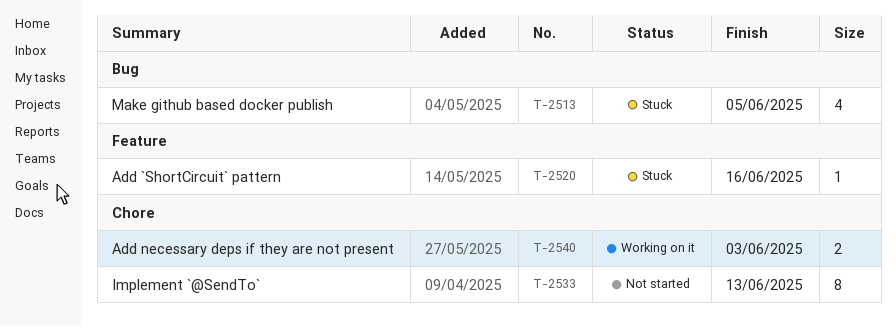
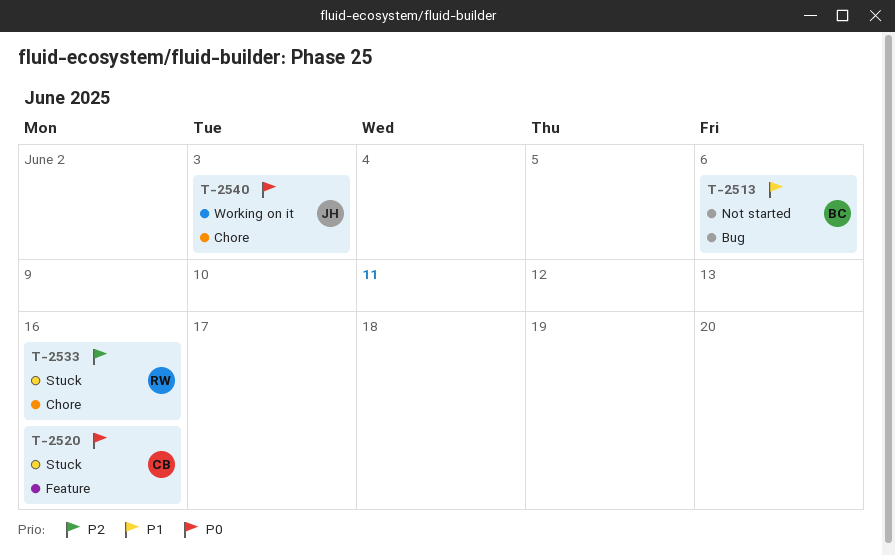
T-2513, status: Stuck -> Not started
T-2513, due: Jun 5 -> Jun 6
T-2533, status: Not started -> Stuck
T-2533, due: Jun 13 -> Jun 16

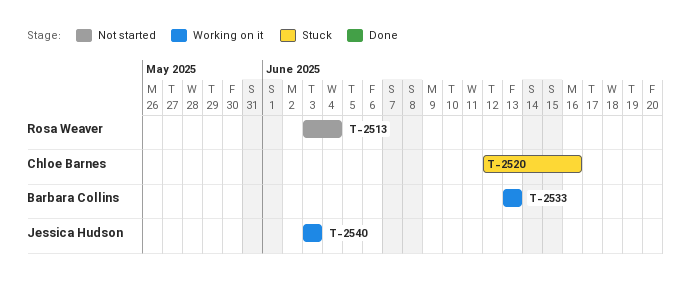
T-2513, owner: Barbara Collins -> Rosa Weaver
T-2513, due: Jun 6 -> Jun 4
T-2533, status: Stuck -> Working on it
T-2533, owner: Rosa Weaver -> Barbara Collins
T-2533, due: Jun 16 -> Jun 13

